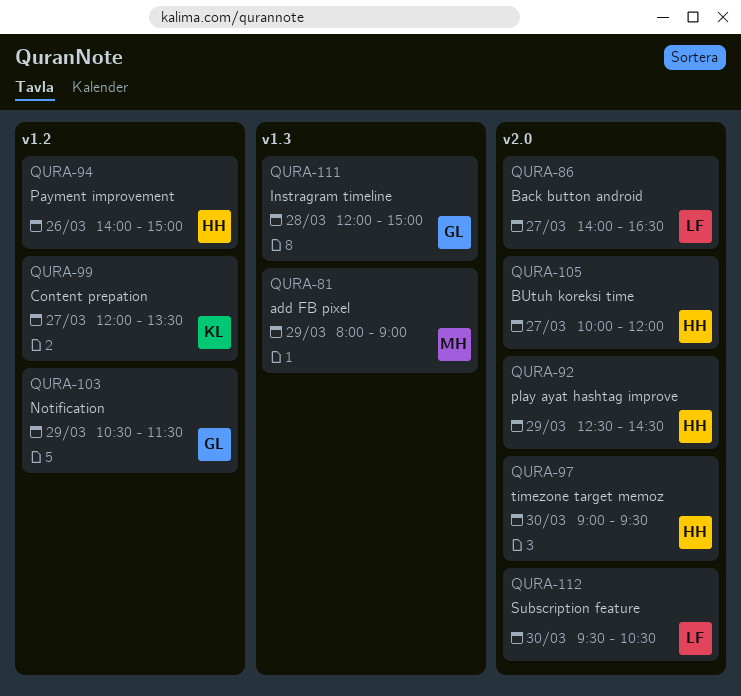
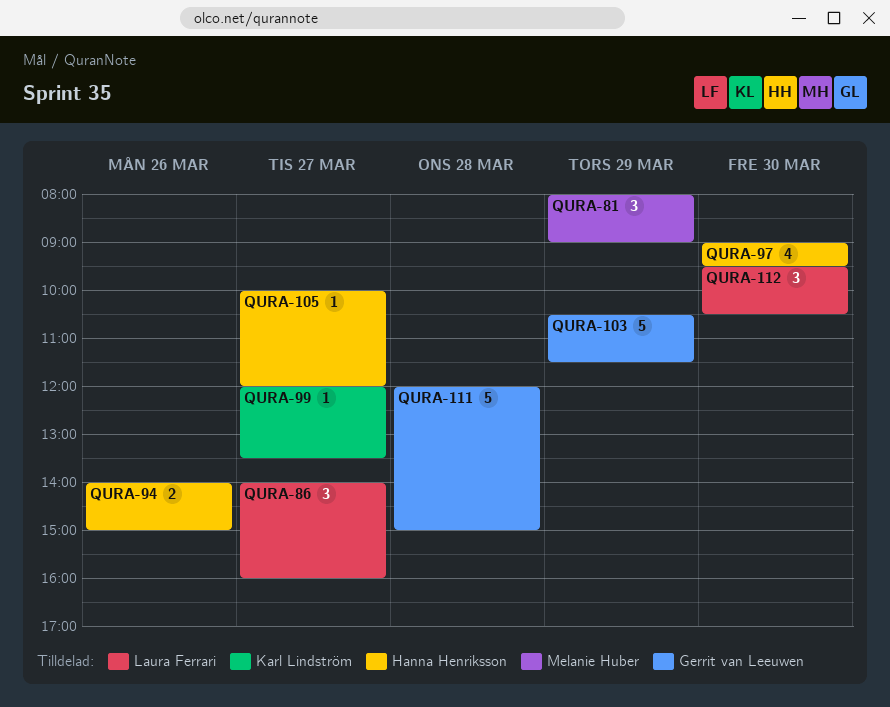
QURA-86, ends: 16:30 -> 16:00
QURA-92: present -> none

